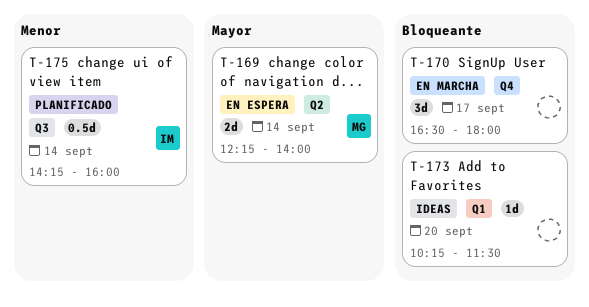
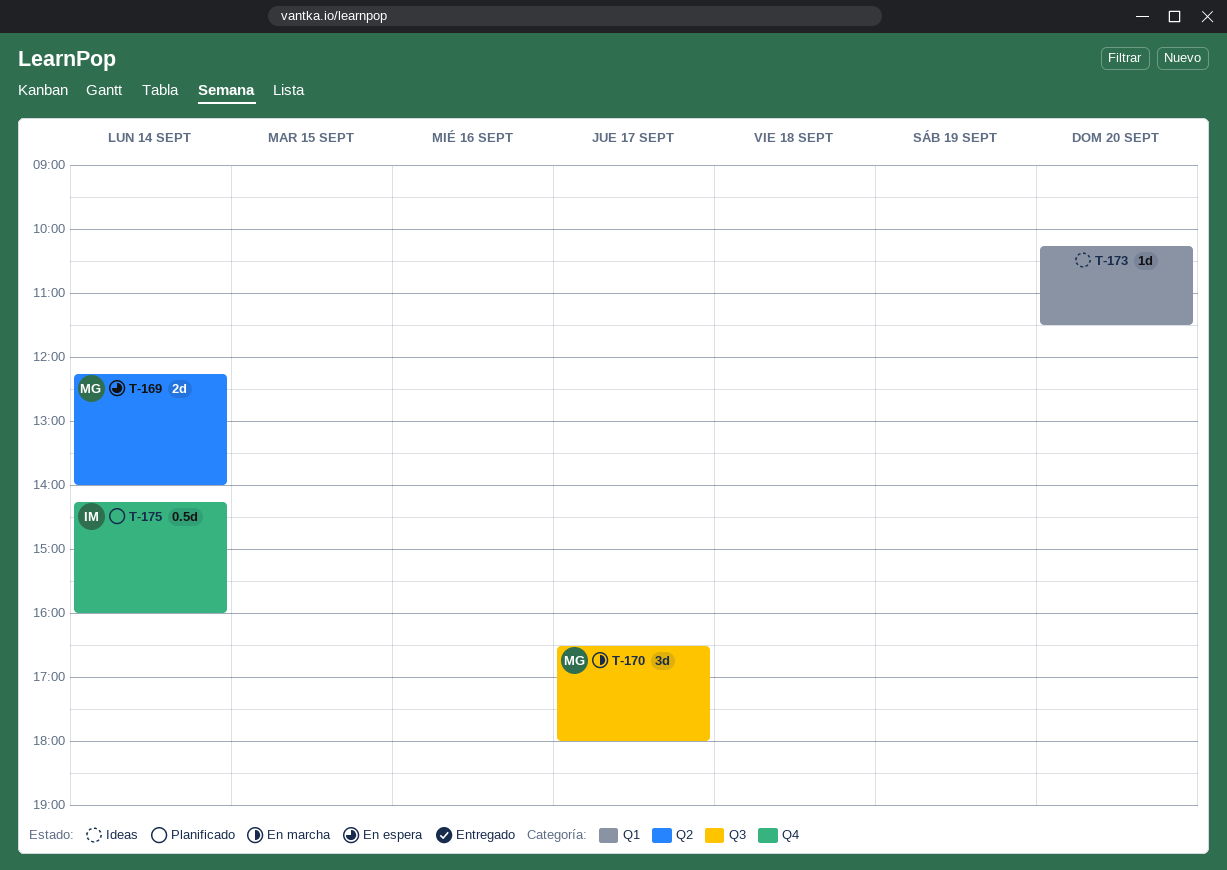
T-170, owner: none -> MG
T-170, label: Q4 -> Q3
T-175, label: Q3 -> Q4

